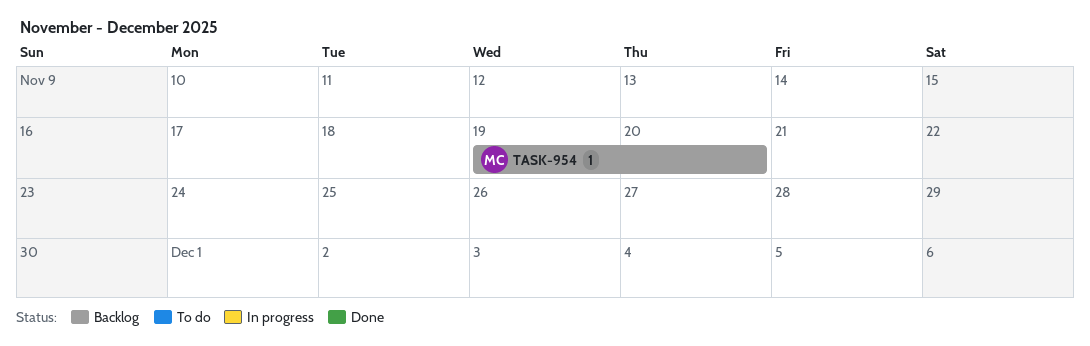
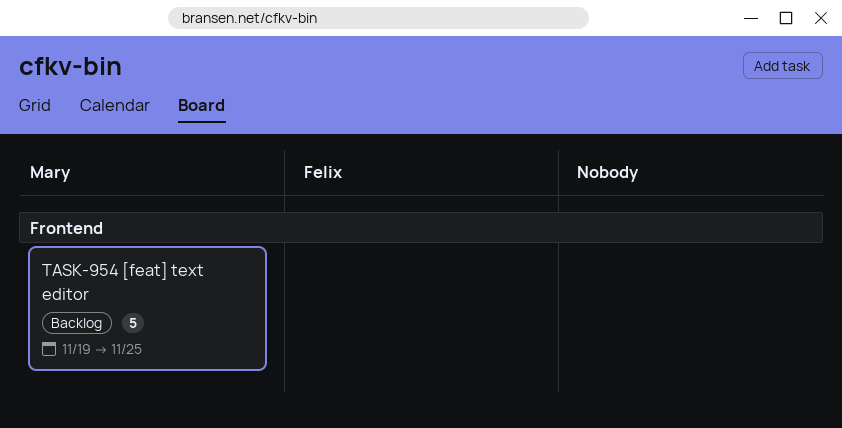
TASK-954, estimate: 1 -> 5
TASK-954, due: Nov 20 -> Nov 25

